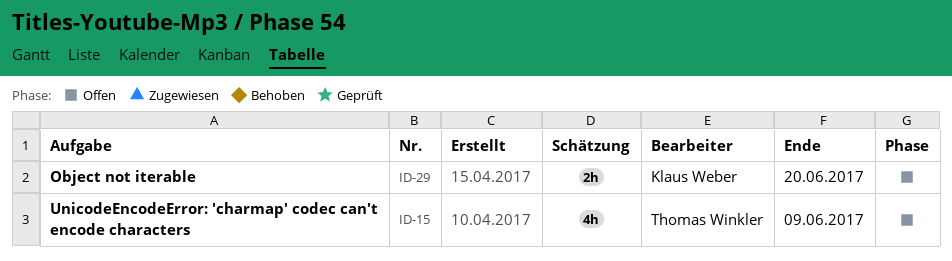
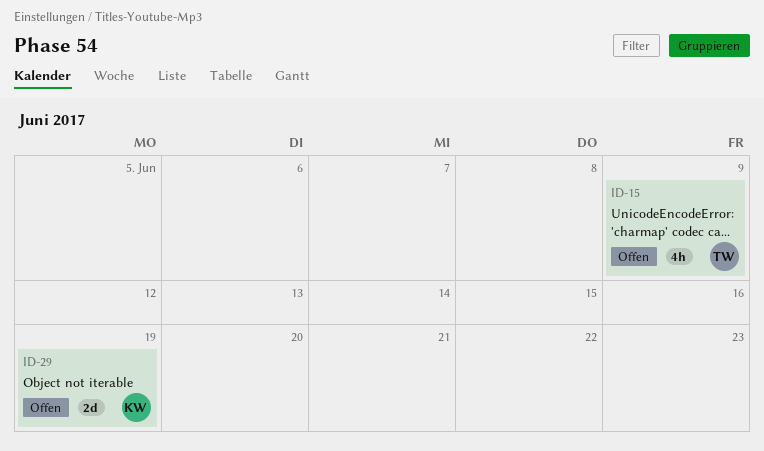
ID-29, estimate: 2h -> 2d
ID-29, due: Jun 20 -> Jun 19

